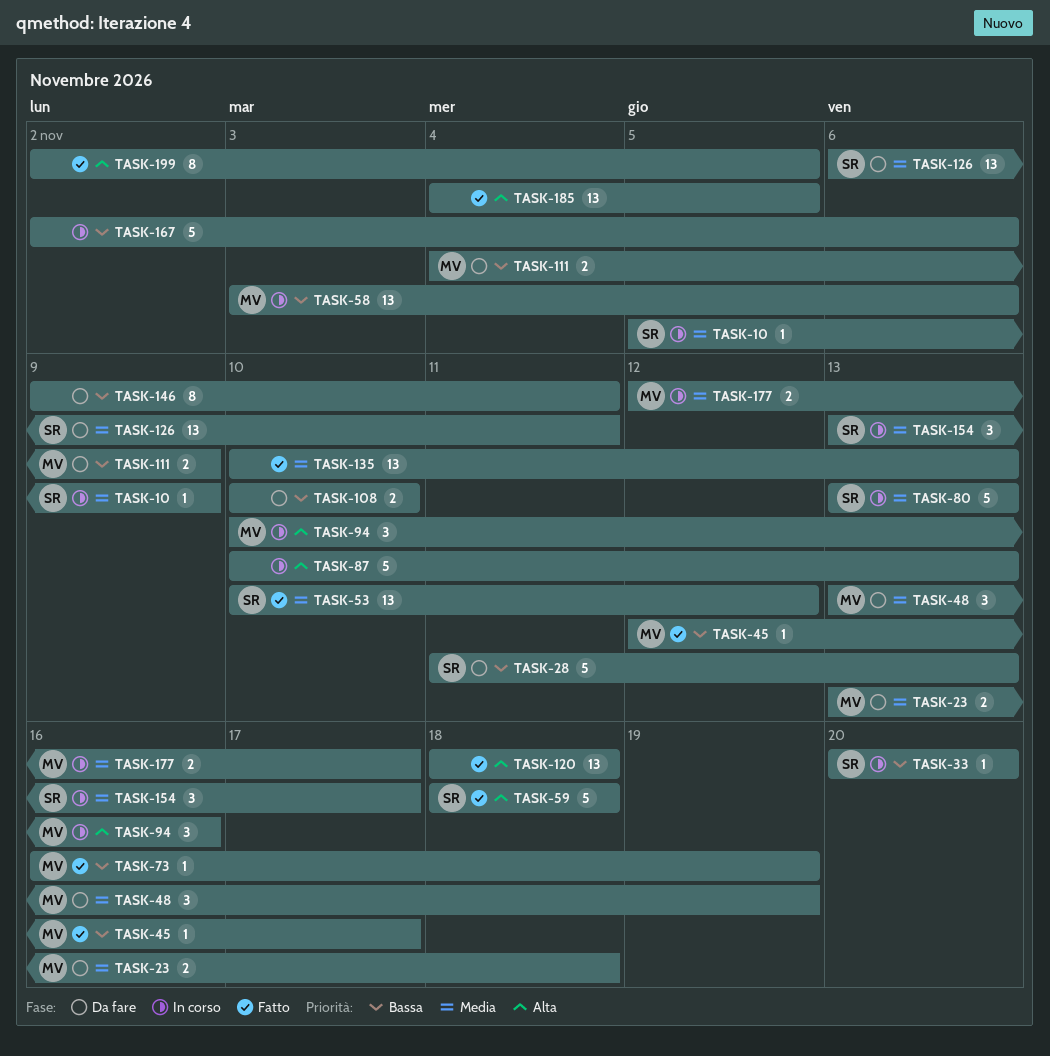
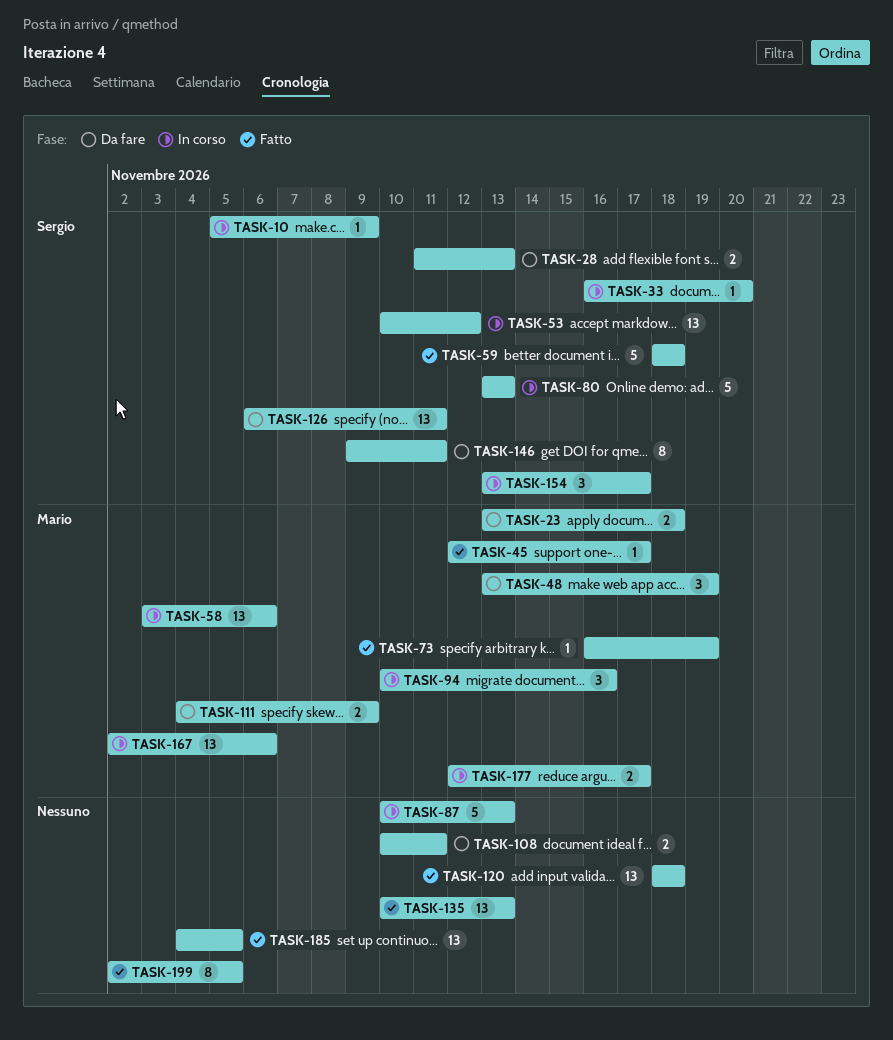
TASK-28, estimate: 5 -> 2
TASK-33, start: Nov 20 -> Nov 16
TASK-53, status: Fatto -> In corso
TASK-108, due: Nov 10 -> Nov 11
TASK-146, owner: none -> Sergio
TASK-167, owner: none -> Mario
TASK-167, estimate: 5 -> 13

